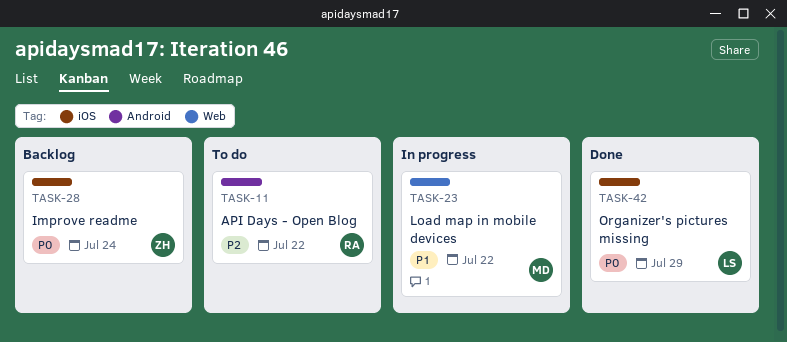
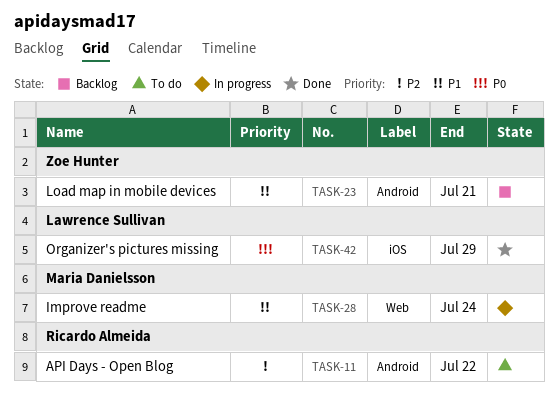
TASK-23, status: In progress -> Backlog
TASK-23, owner: Maria Danielsson -> Zoe Hunter
TASK-23, label: Web -> Android
TASK-23, due: Jul 22 -> Jul 21
TASK-28, status: Backlog -> In progress
TASK-28, owner: Zoe Hunter -> Maria Danielsson
TASK-28, priority: P0 -> P1
TASK-28, label: iOS -> Web

